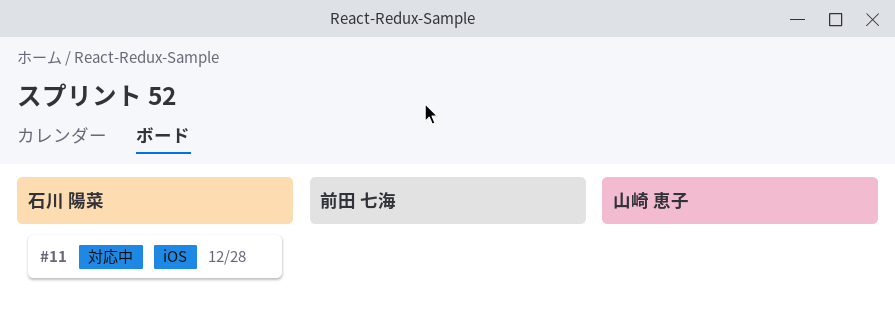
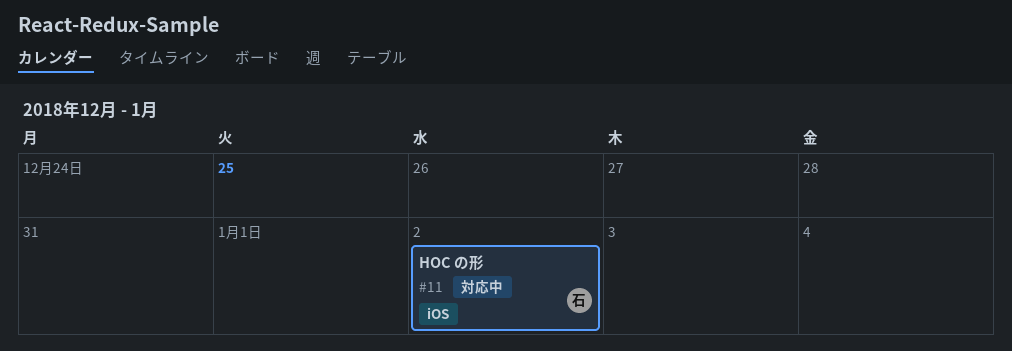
#11, due: Dec 28 -> Jan 2

